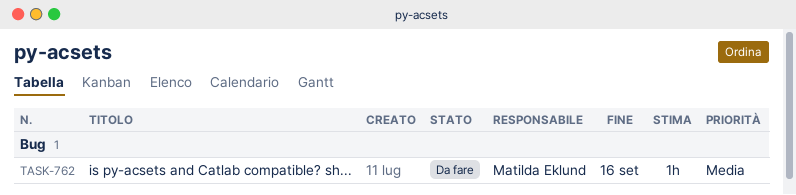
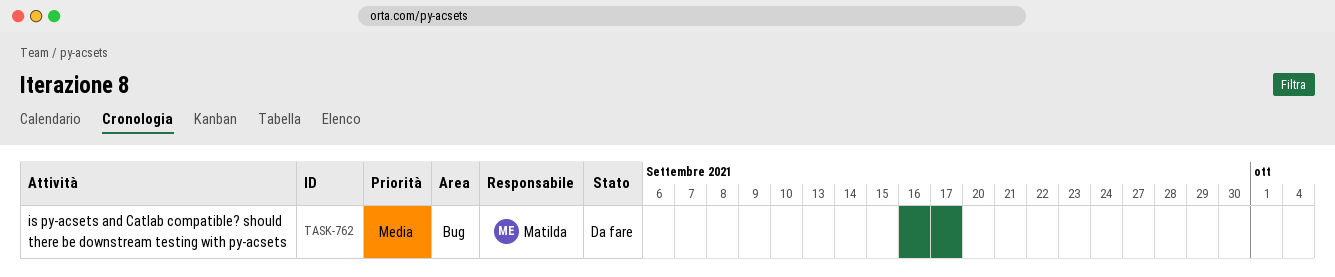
TASK-762, due: Sep 16 -> Sep 17

